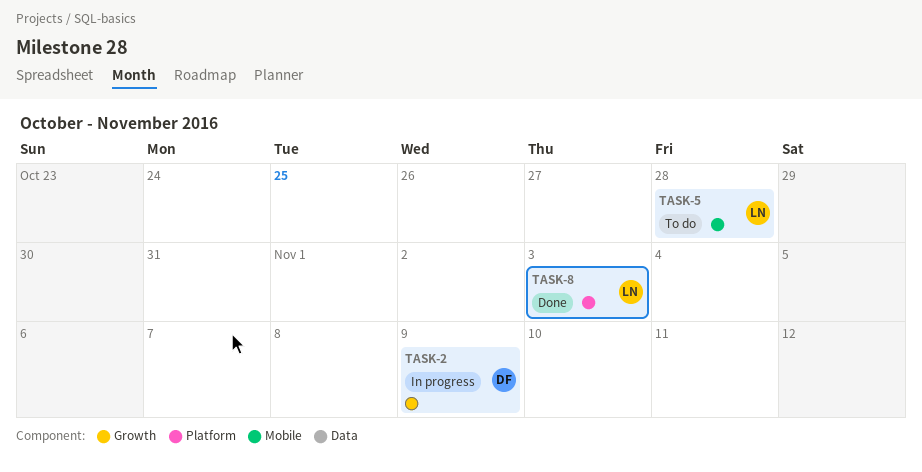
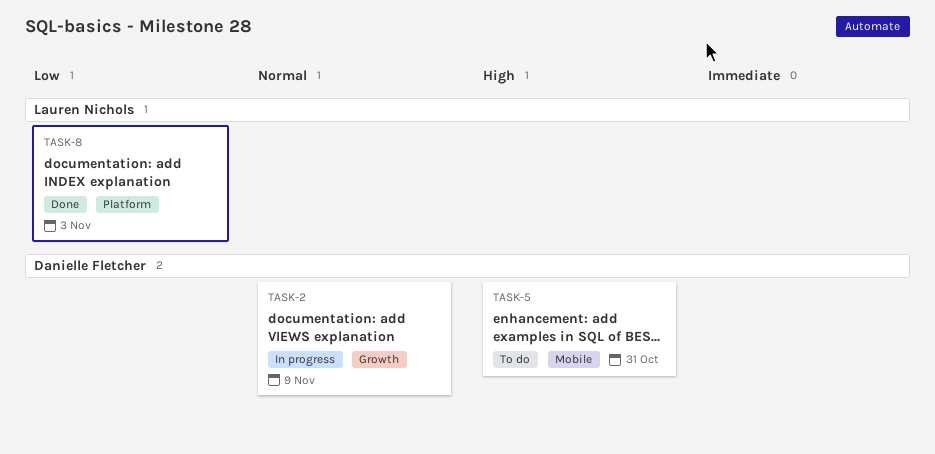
TASK-5, owner: Lauren Nichols -> Danielle Fletcher
TASK-5, due: Oct 28 -> Oct 31

